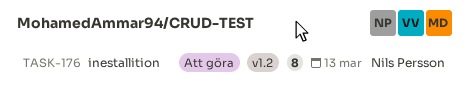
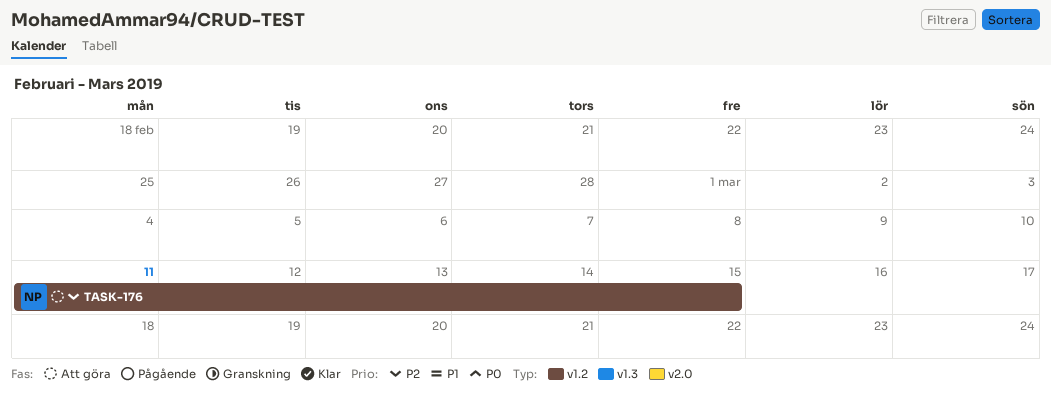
TASK-176, due: Mar 13 -> Mar 15

